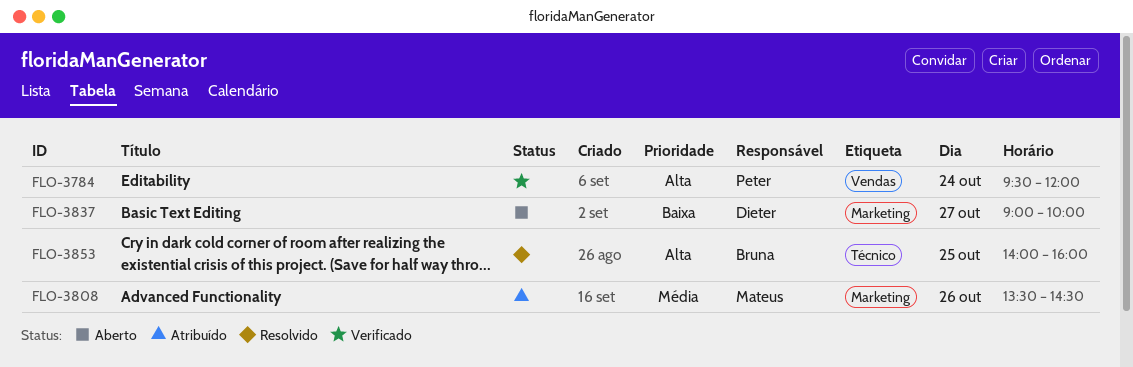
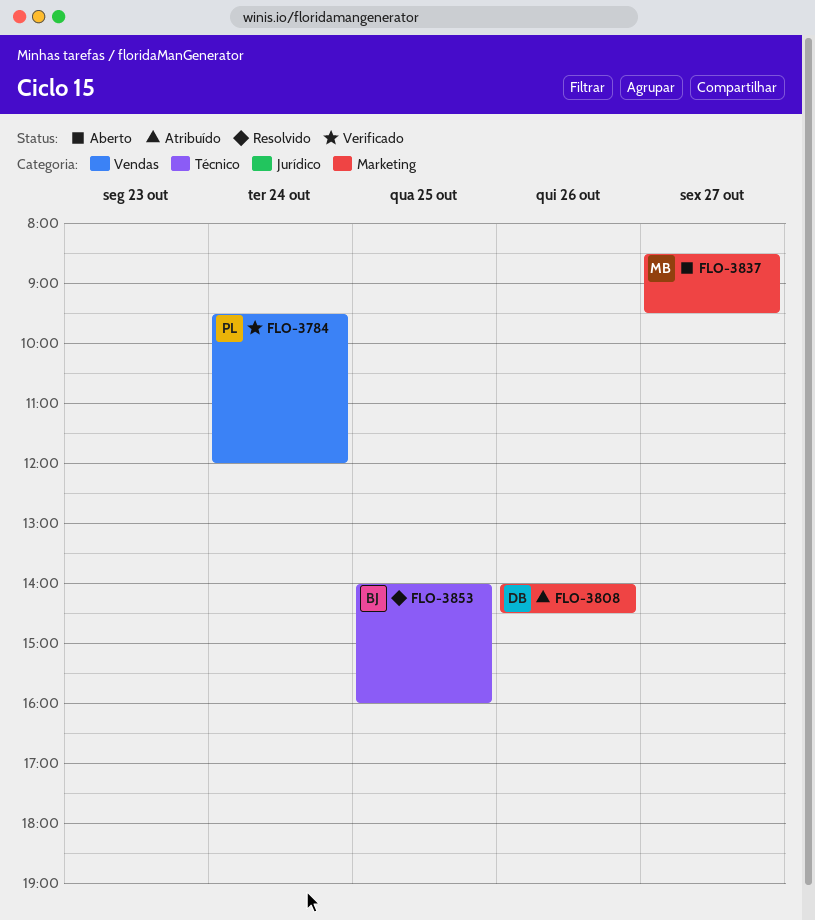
FLO-3808, owner: Mateus -> Dieter
FLO-3808, begins: 13:30 -> 14:00
FLO-3837, owner: Dieter -> Mateus
FLO-3837, begins: 09:00 -> 08:30
FLO-3837, ends: 10:00 -> 09:30

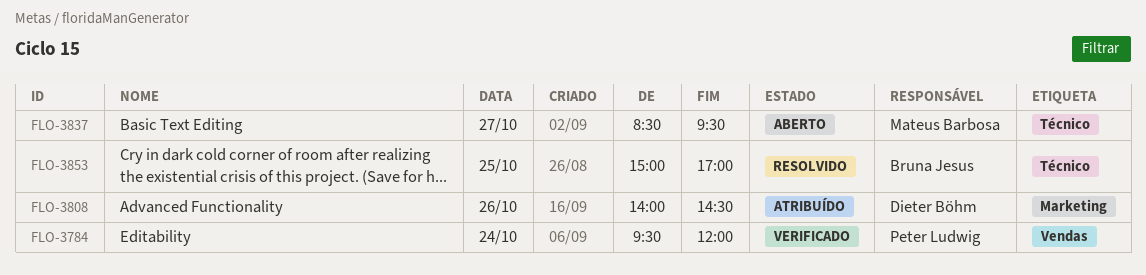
FLO-3837, label: Marketing -> Técnico
FLO-3853, begins: 14:00 -> 15:00
FLO-3853, ends: 16:00 -> 17:00

